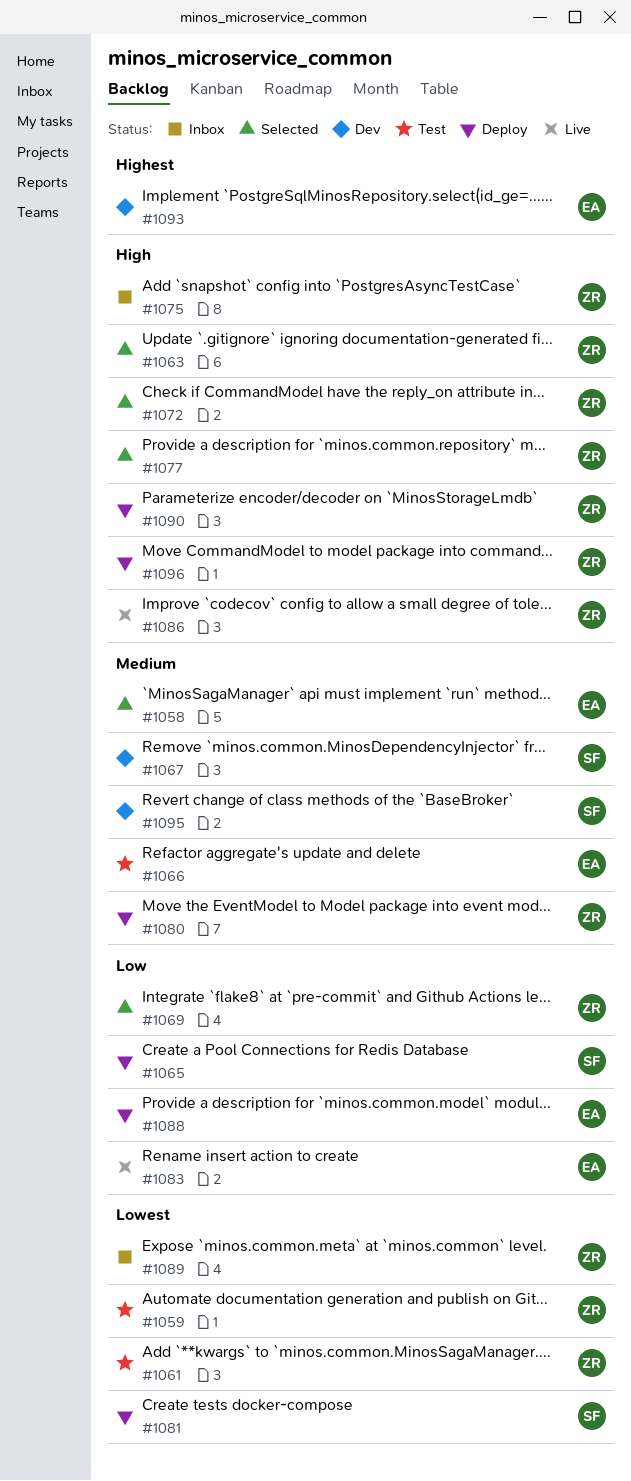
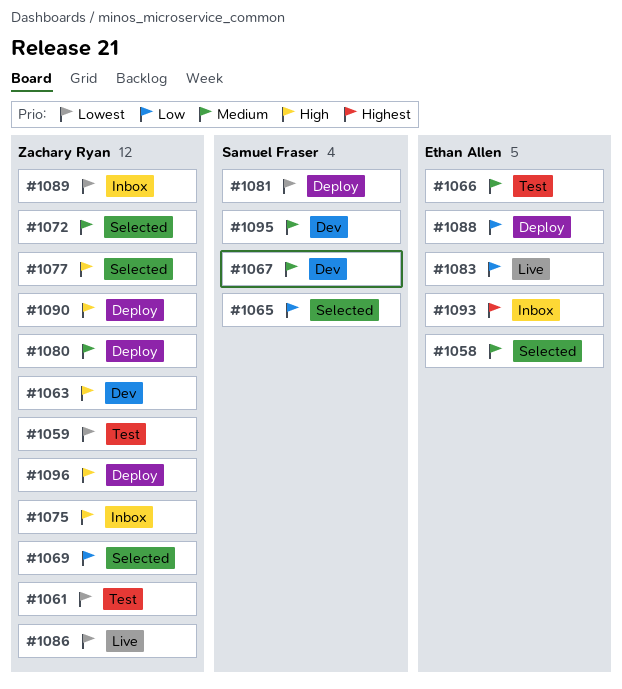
#1063, status: Selected -> Dev
#1065, status: Deploy -> Selected
#1072, priority: High -> Medium
#1086, priority: High -> Lowest
#1093, status: Dev -> Inbox

